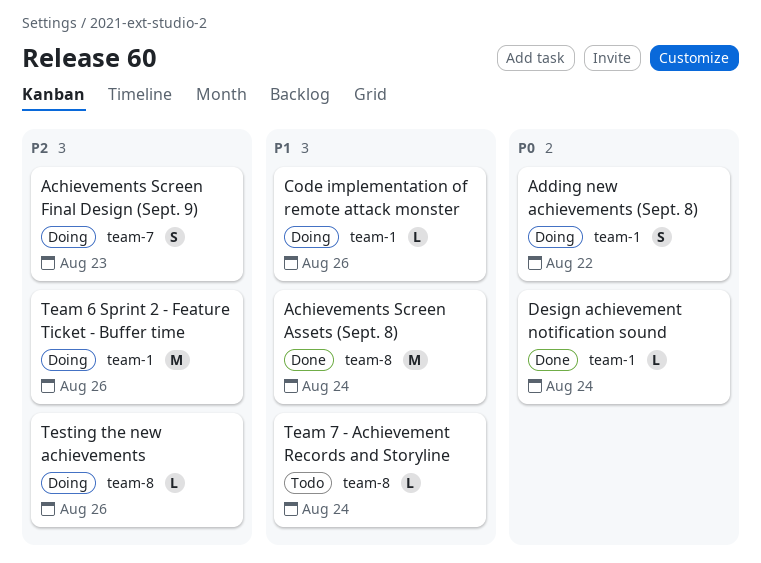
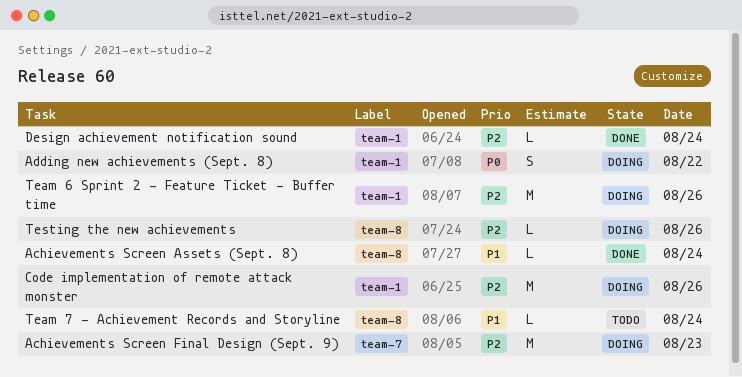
Achievements Screen Assets (Sept. 8), estimate: M -> L
Achievements Screen Final Design (Sept. 9), estimate: S -> M
Code implementation of remote attack monster, priority: P1 -> P2
Code implementation of remote attack monster, estimate: L -> M
Design achievement notification sound, priority: P0 -> P2

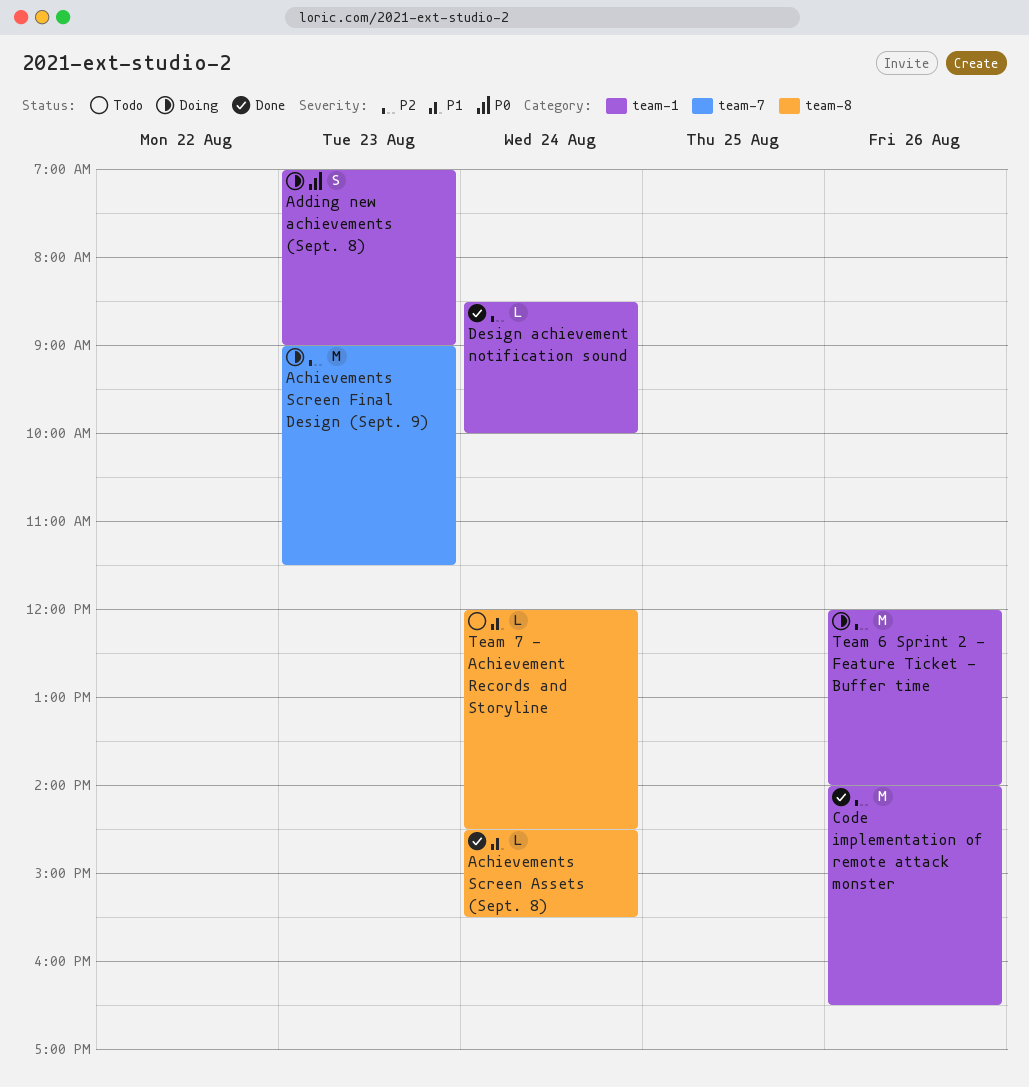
Adding new achievements (Sept. 8), day: Aug 22 -> Aug 23
Code implementation of remote attack monster, status: Doing -> Done
Testing the new achievements: present -> none

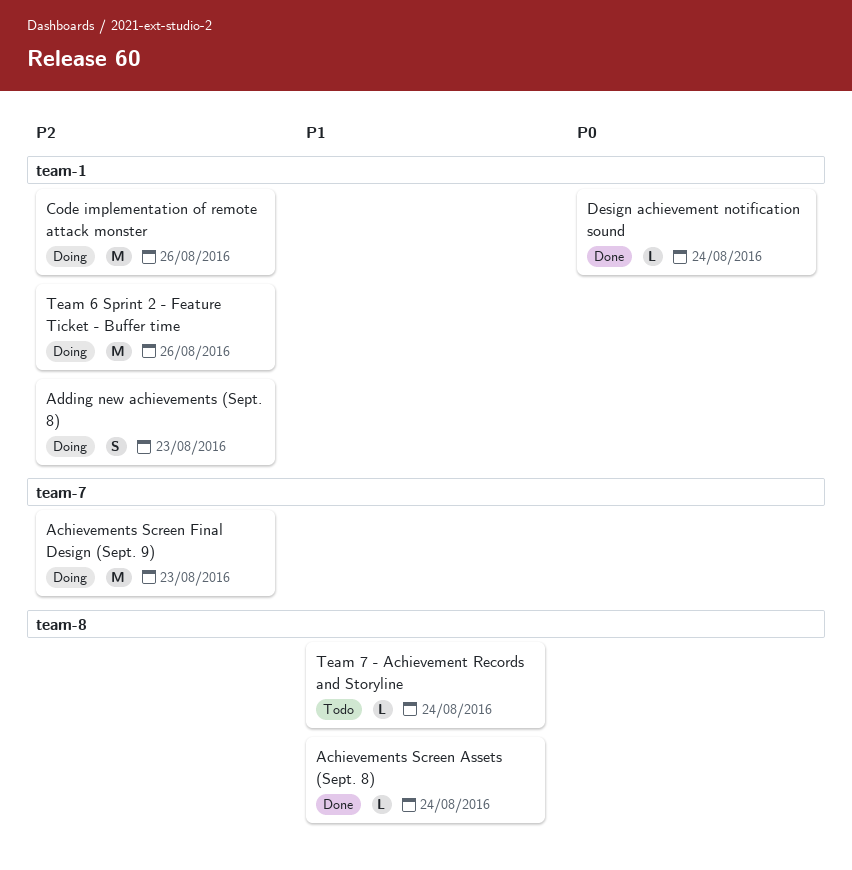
Adding new achievements (Sept. 8), priority: P0 -> P2
Code implementation of remote attack monster, status: Done -> Doing
Design achievement notification sound, priority: P2 -> P0

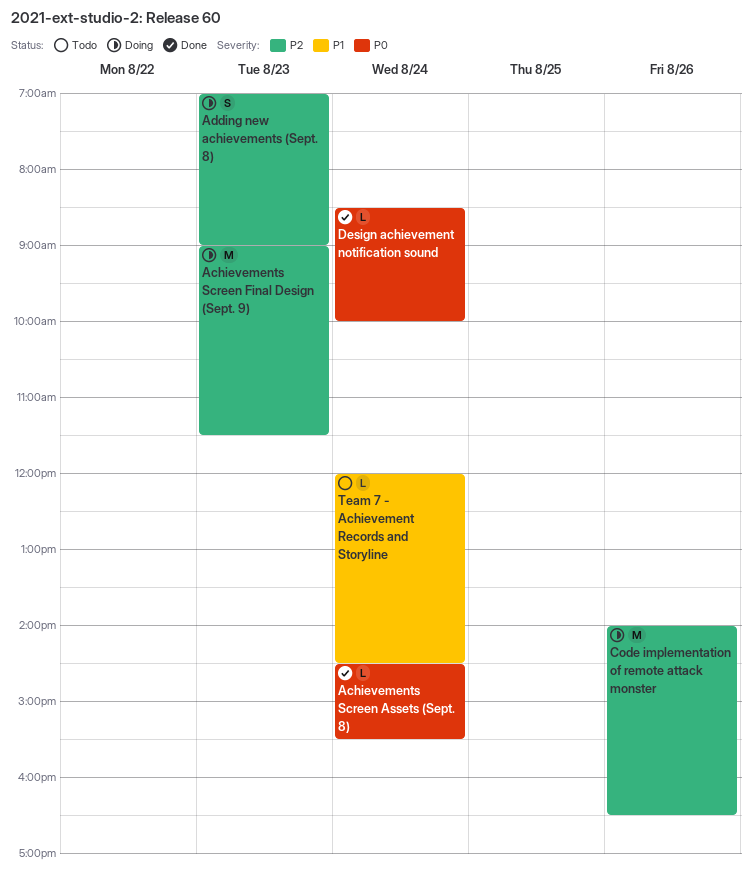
Achievements Screen Assets (Sept. 8), priority: P1 -> P0
Team 6 Sprint 2 - Feature Ticket - Buffer time: present -> none

